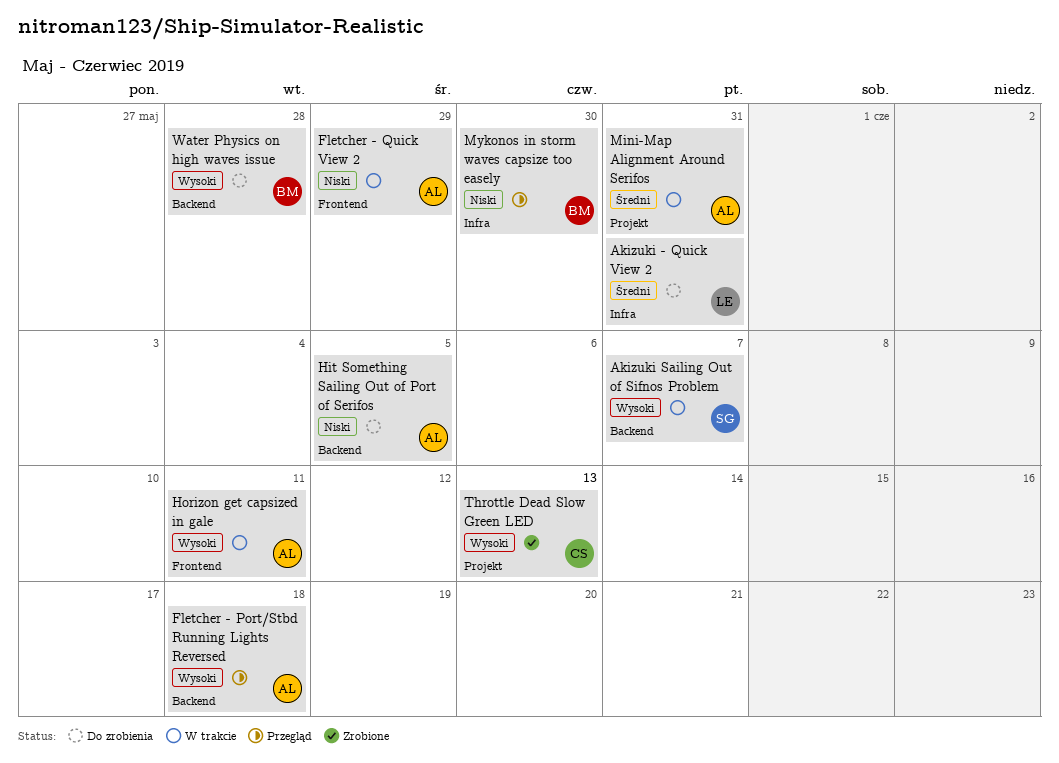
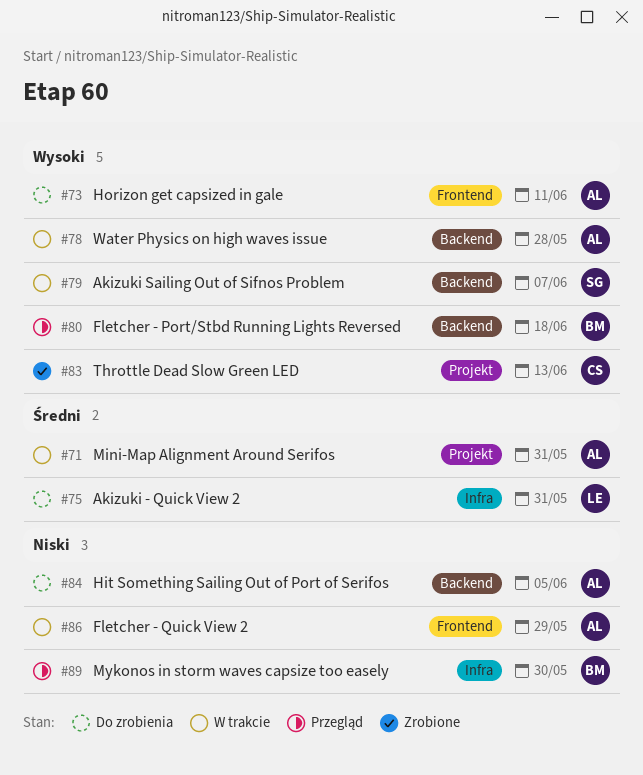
Fletcher - Port/Stbd Running Lights Reversed, owner: AL -> BM
Horizon get capsized in gale, status: W trakcie -> Do zrobienia
Water Physics on high waves issue, status: Do zrobienia -> W trakcie
Water Physics on high waves issue, owner: BM -> AL

